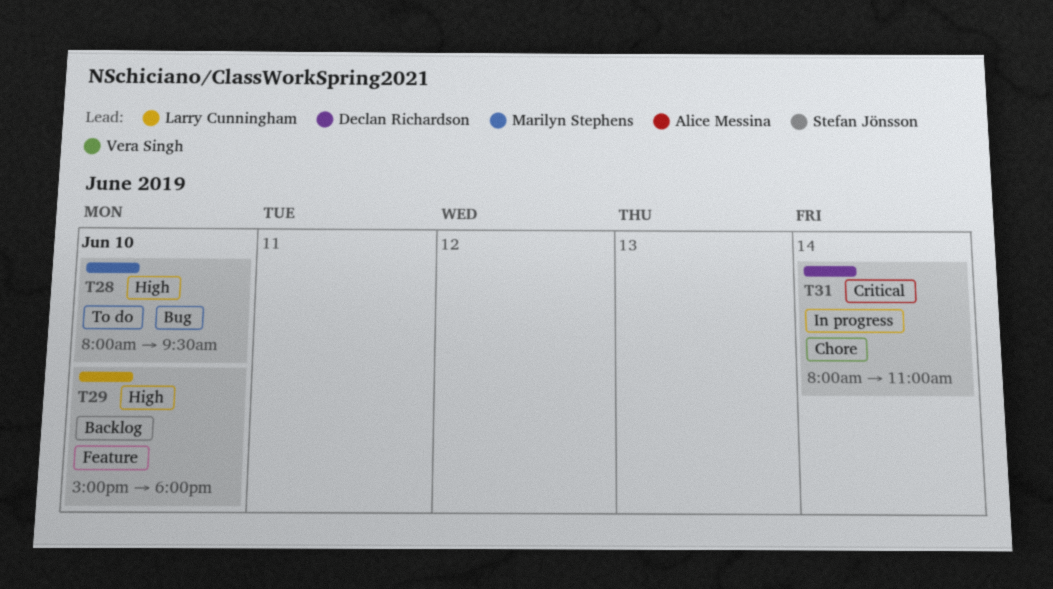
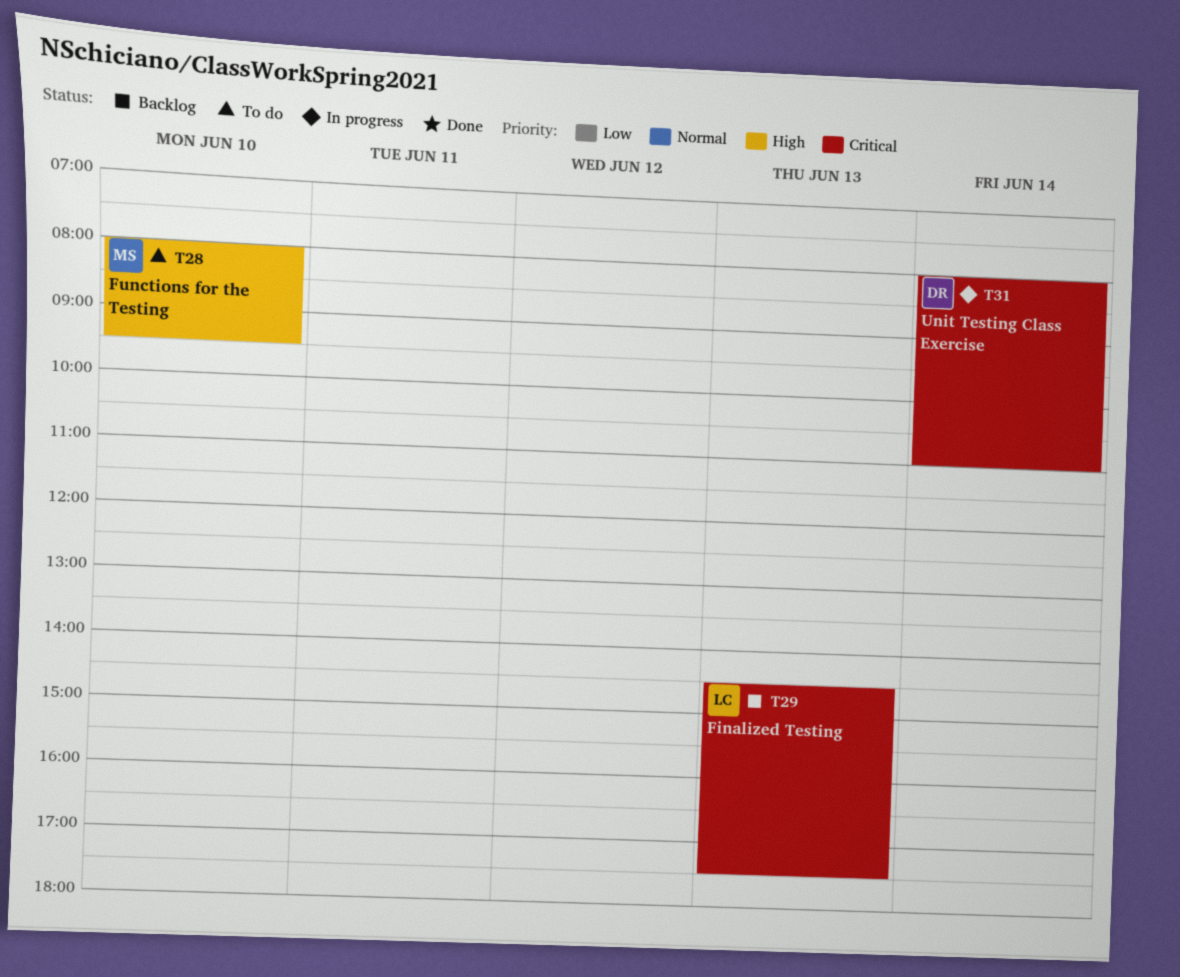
T29, priority: High -> Critical
T29, day: Jun 10 -> Jun 13
T29, begins: 15:00 -> 14:30
T29, ends: 18:00 -> 17:30

